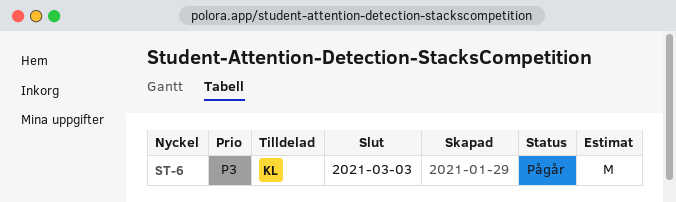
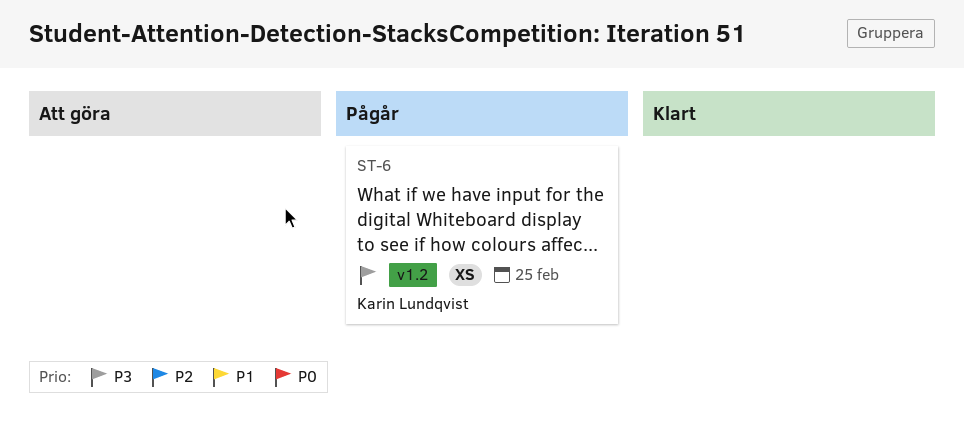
ST-6, estimate: M -> XS
ST-6, due: Mar 3 -> Feb 25

